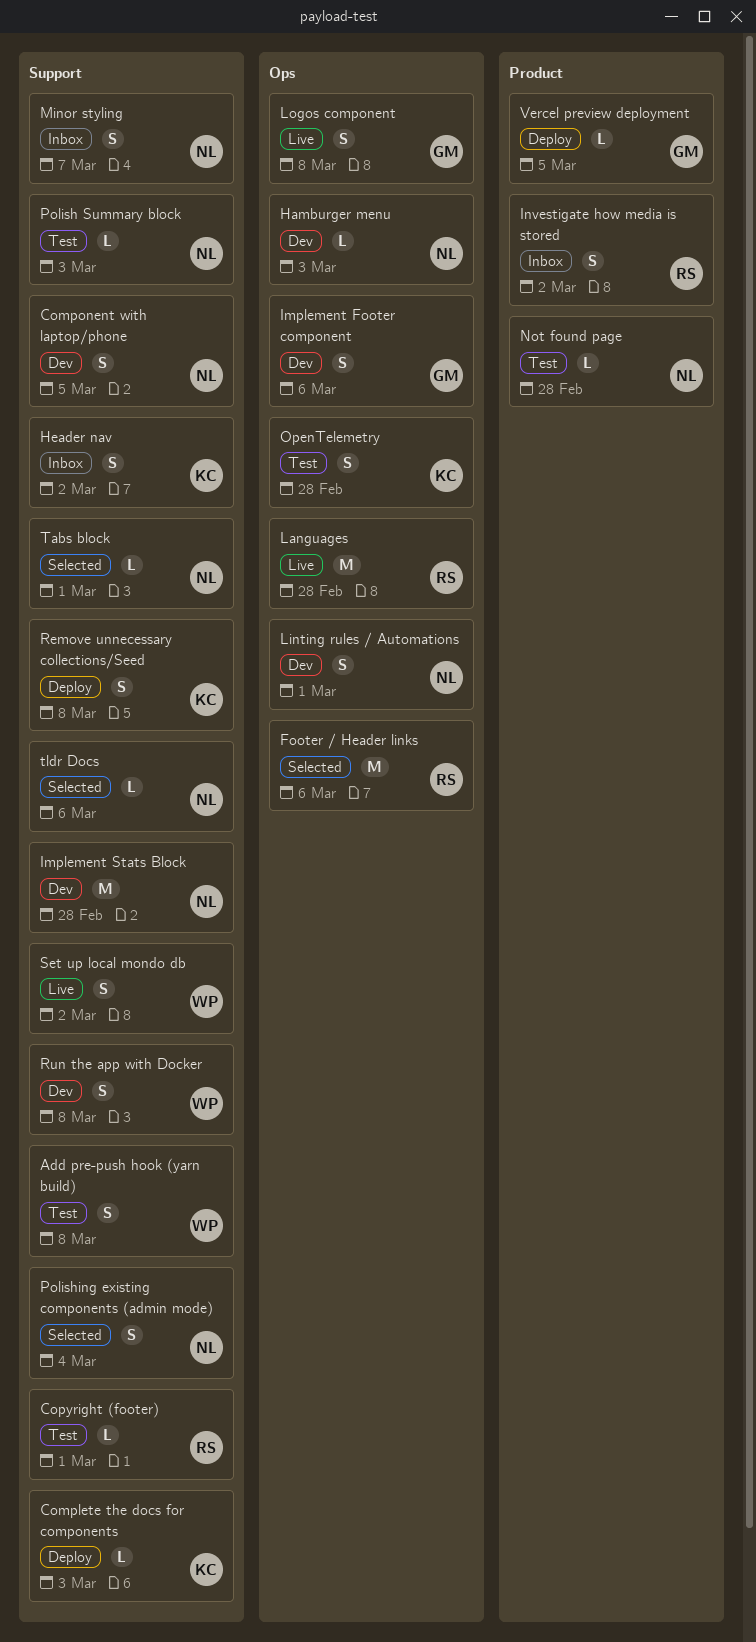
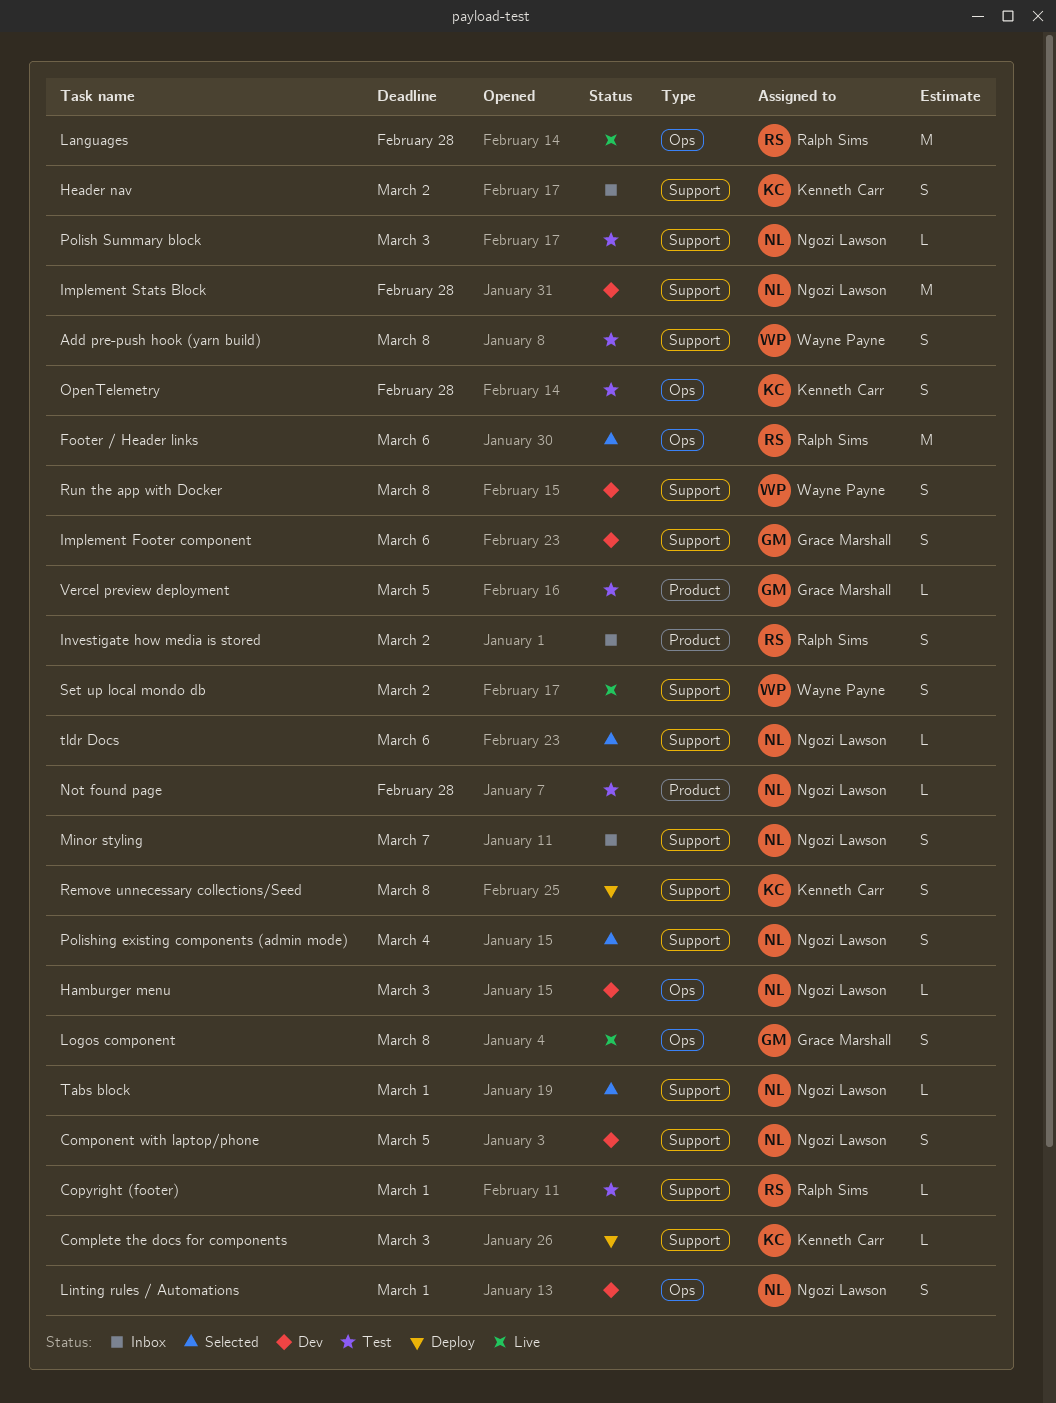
Implement Footer component, label: Ops -> Support
Vercel preview deployment, status: Deploy -> Test

